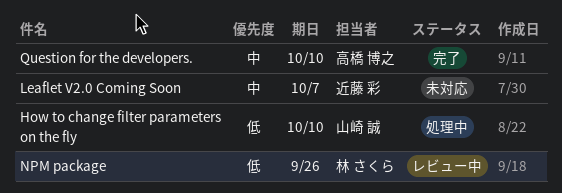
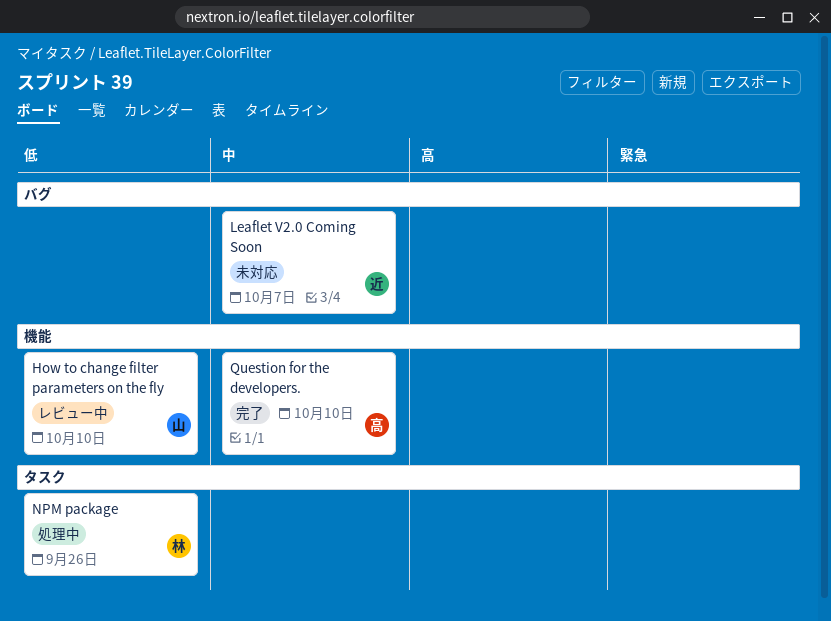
How to change filter parameters on the fly, status: 処理中 -> レビュー中
NPM package, status: レビュー中 -> 処理中

